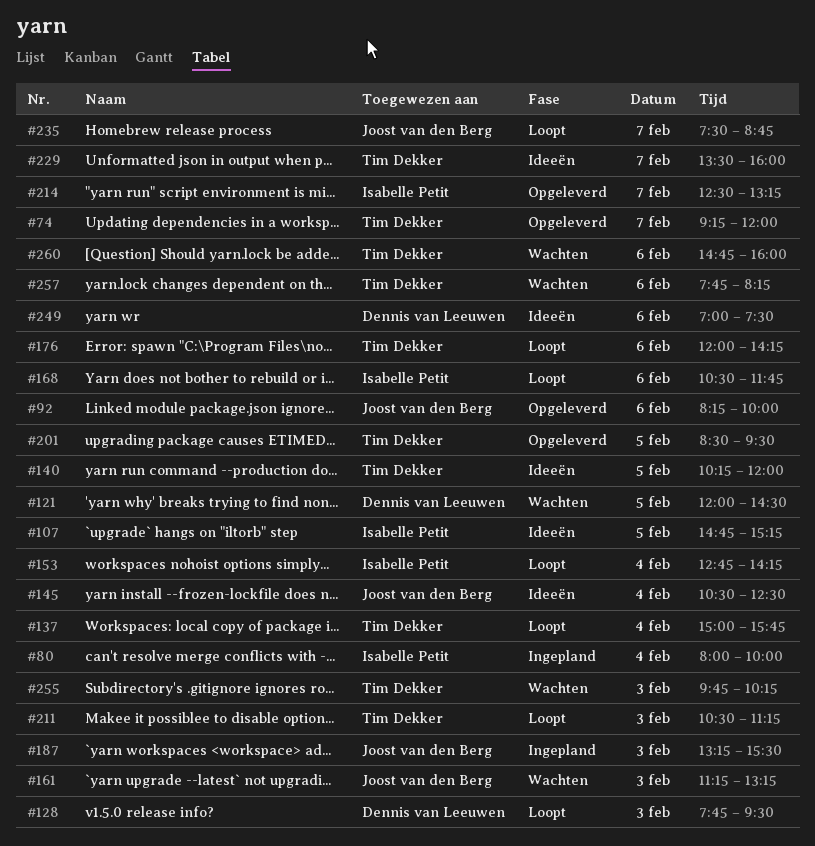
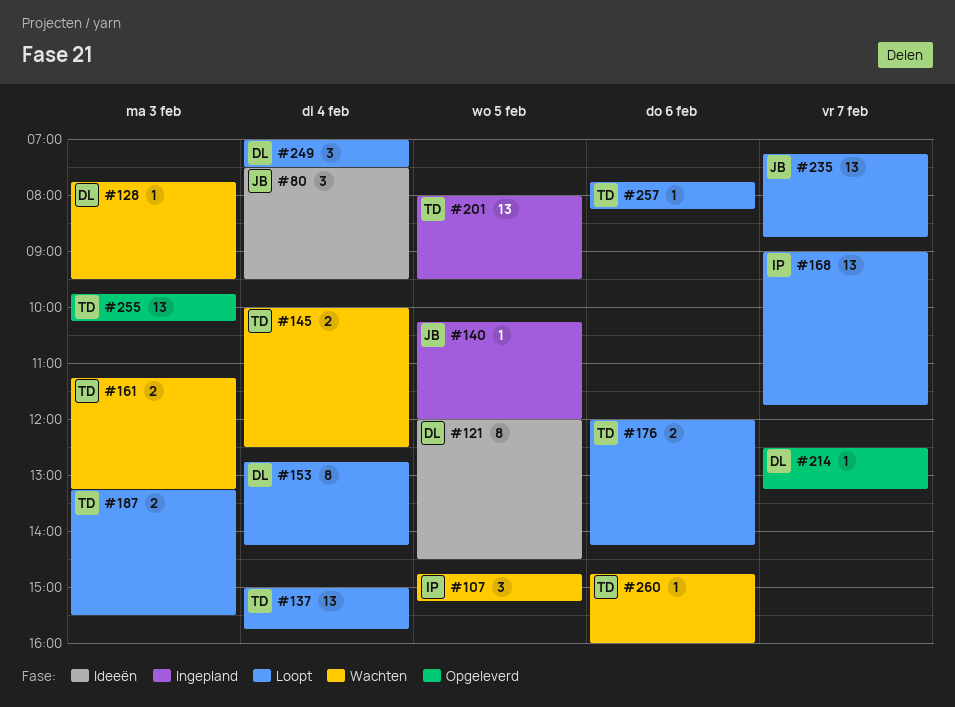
#74: present -> none
#80, status: Ingepland -> Ideeën
#80, owner: Isabelle Petit -> Joost van den Berg
#80, begins: 08:00 -> 07:30
#80, ends: 10:00 -> 09:30
#92: present -> none
#107, status: Ideeën -> Wachten
#121, status: Wachten -> Ideeën
#128, status: Loopt -> Wachten
#140, status: Ideeën -> Ingepland
#140, owner: Tim Dekker -> Joost van den Berg
#145, status: Ideeën -> Wachten
#145, owner: Joost van den Berg -> Tim Dekker
#145, begins: 10:30 -> 10:00
#153, owner: Isabelle Petit -> Dennis van Leeuwen
#161, owner: Joost van den Berg -> Tim Dekker
#168, day: Feb 6 -> Feb 7
#168, begins: 10:30 -> 09:00
#187, status: Ingepland -> Loopt
#187, owner: Joost van den Berg -> Tim Dekker
#201, status: Opgeleverd -> Ingepland
#201, begins: 08:30 -> 08:00
#211: present -> none
#214, owner: Isabelle Petit -> Dennis van Leeuwen
#229: present -> none
#235, begins: 07:30 -> 07:15
#249, status: Ideeën -> Loopt
#249, day: Feb 6 -> Feb 4
#255, status: Wachten -> Opgeleverd
#257, status: Wachten -> Loopt

